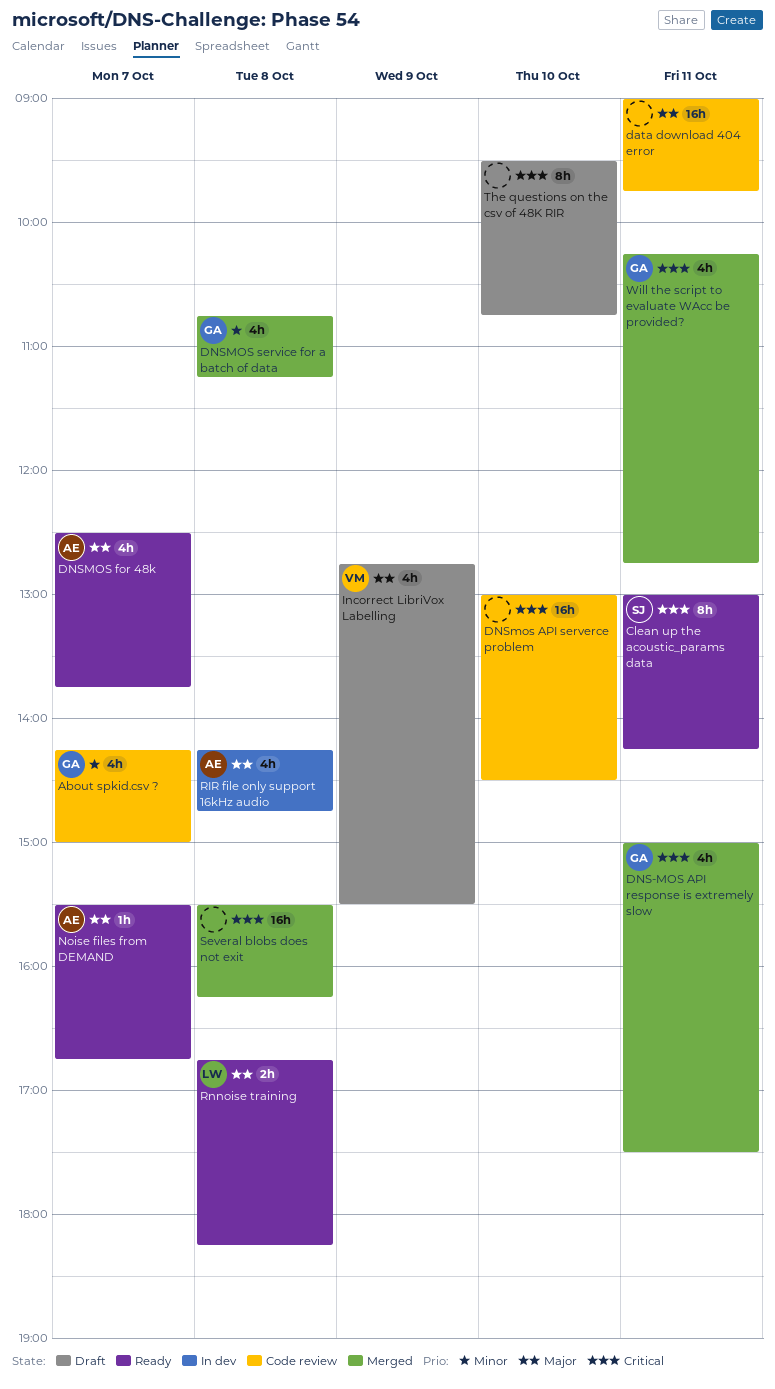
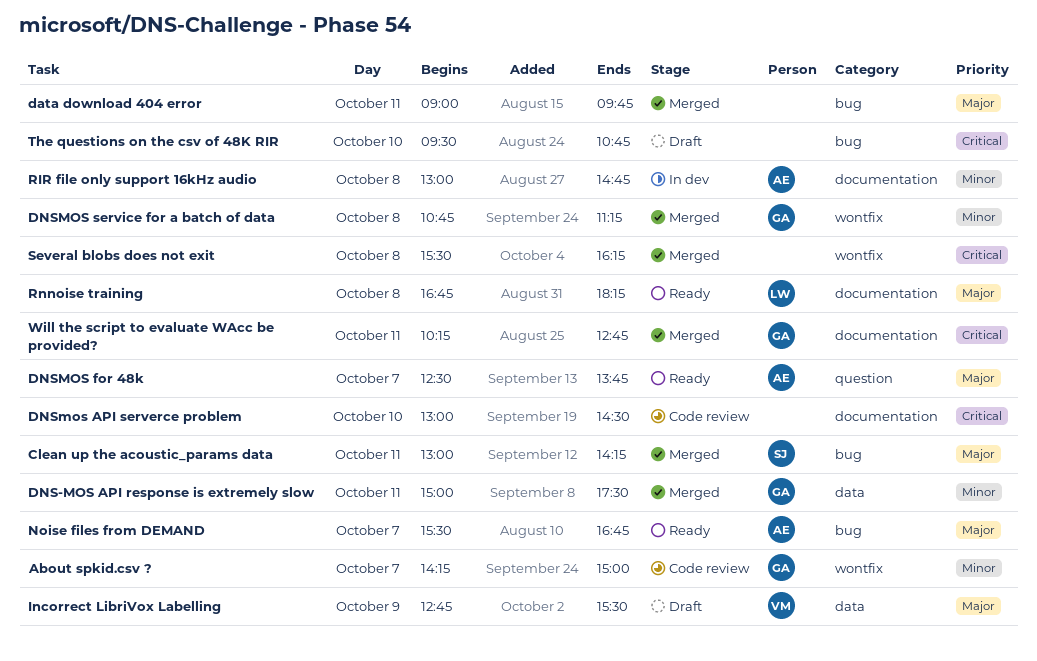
Clean up the acoustic_params data, status: Ready -> Merged
Clean up the acoustic_params data, priority: Critical -> Major
data download 404 error, status: Code review -> Merged
DNS-MOS API response is extremely slow, priority: Critical -> Minor
RIR file only support 16kHz audio, priority: Major -> Minor
RIR file only support 16kHz audio, begins: 14:15 -> 13:00

